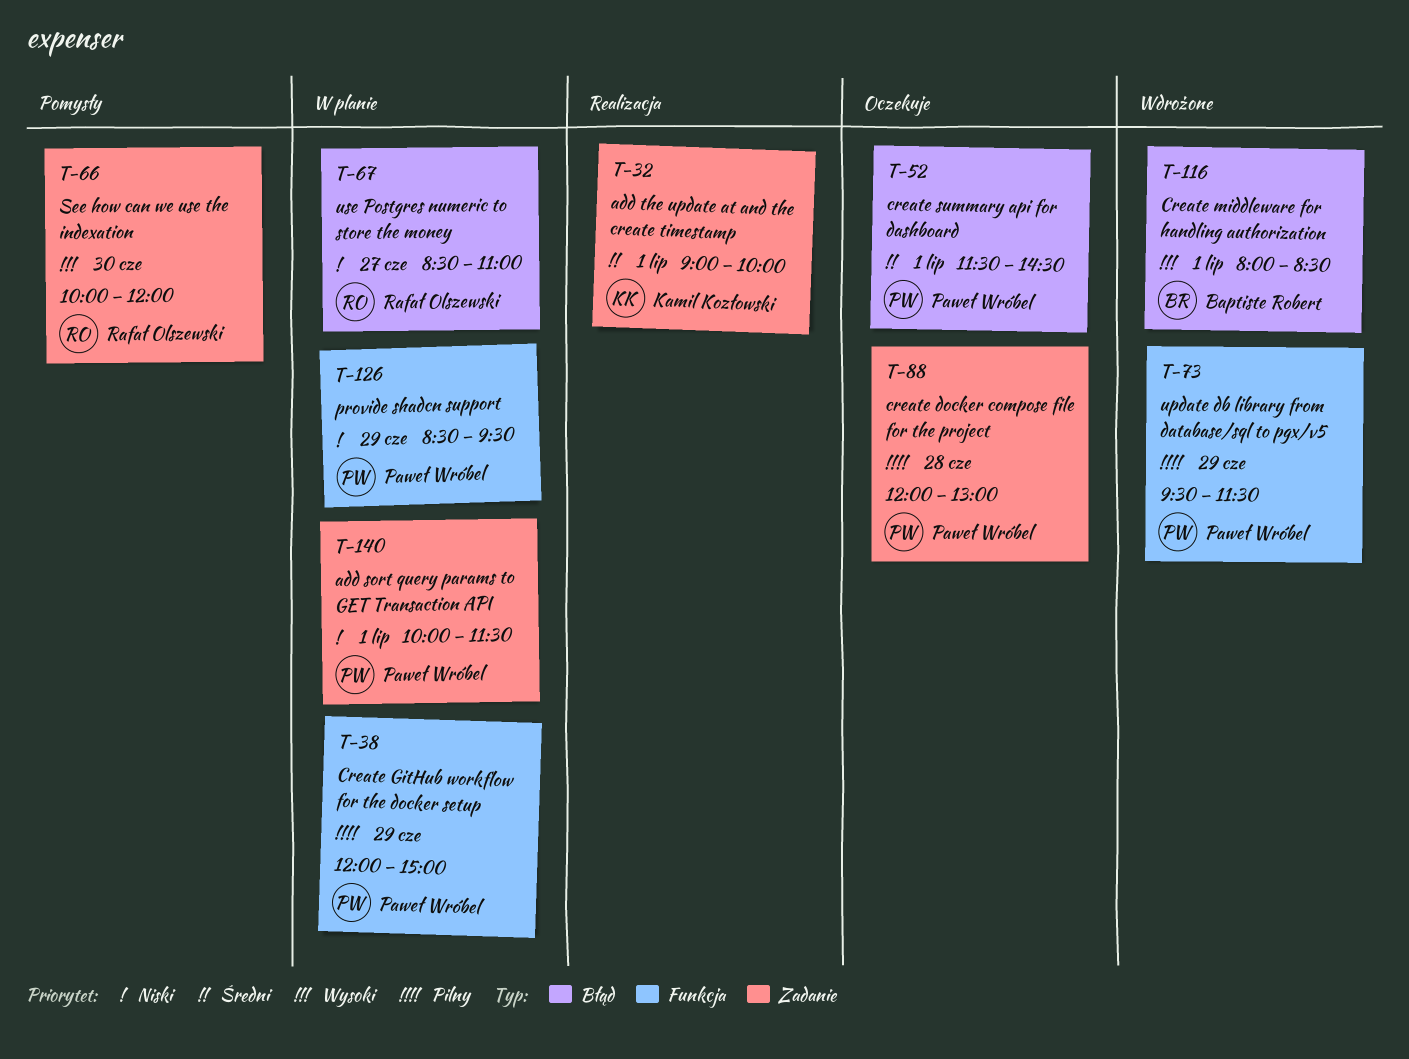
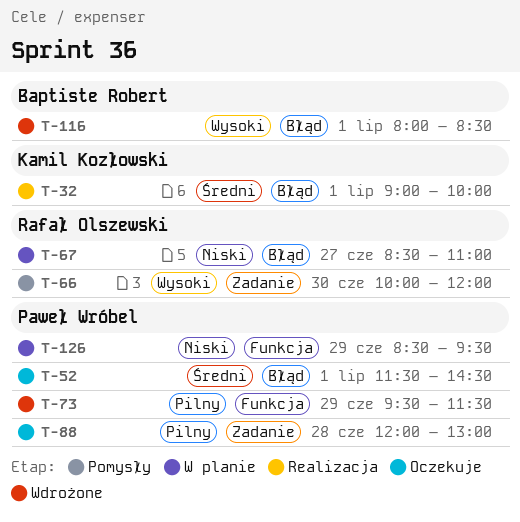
T-32, label: Zadanie -> Błąd
T-38: present -> none
T-140: present -> none

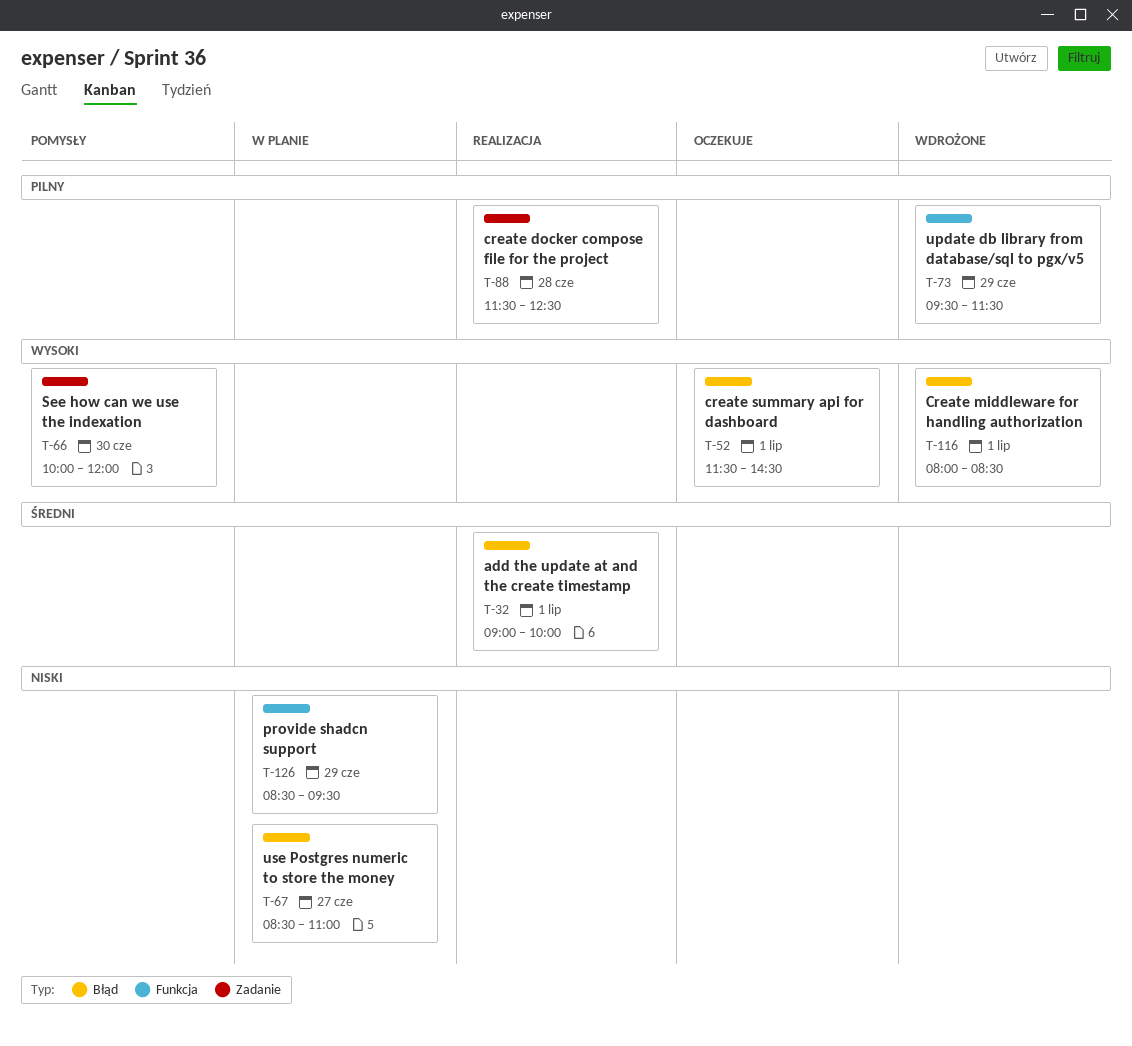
T-52, priority: Średni -> Wysoki
T-88, status: Oczekuje -> Realizacja
T-88, begins: 12:00 -> 11:30
T-88, ends: 13:00 -> 12:30

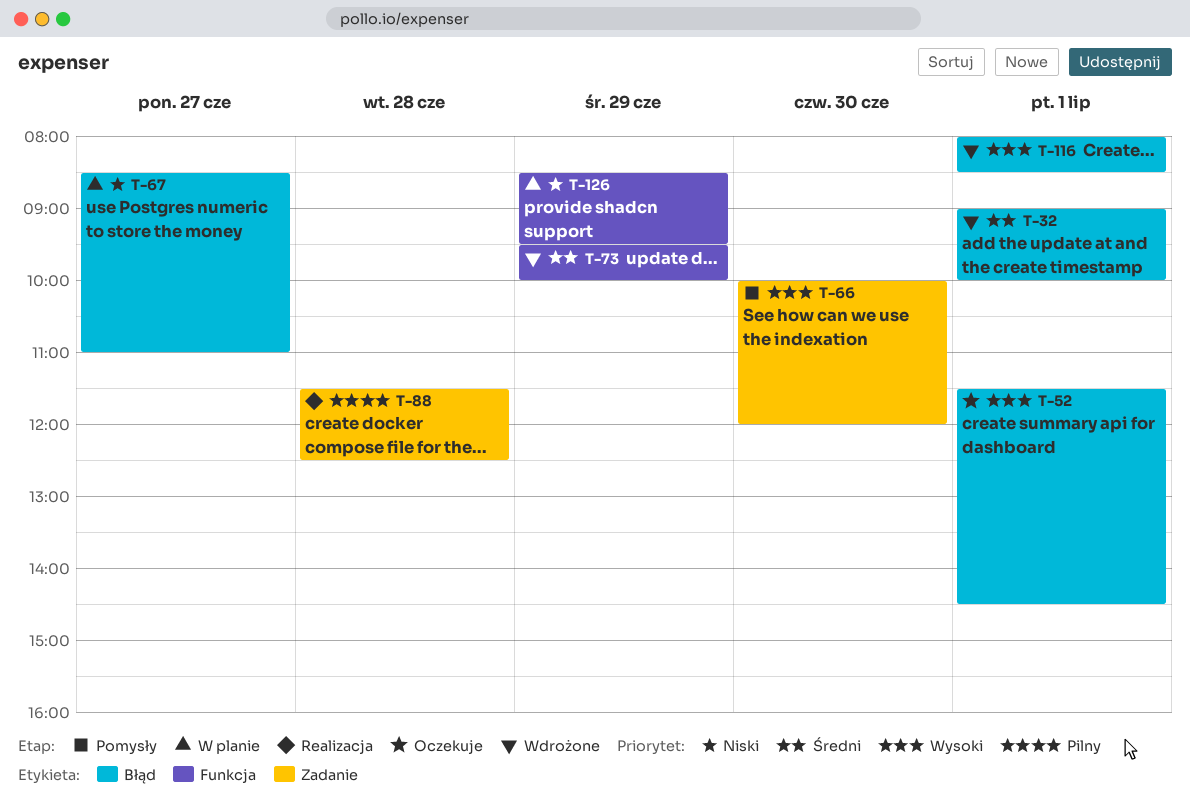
T-32, status: Realizacja -> Wdrożone
T-73, priority: Pilny -> Średni
T-73, ends: 11:30 -> 10:00

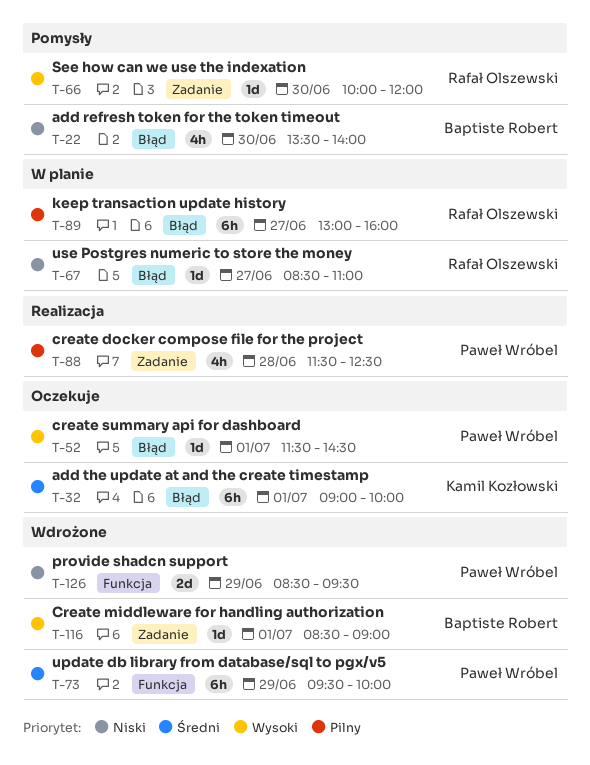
T-22: none -> present
T-32, status: Wdrożone -> Oczekuje
T-89: none -> present
T-116, label: Błąd -> Zadanie
T-116, begins: 08:00 -> 08:30
T-116, ends: 08:30 -> 09:00
T-126, status: W planie -> Wdrożone

